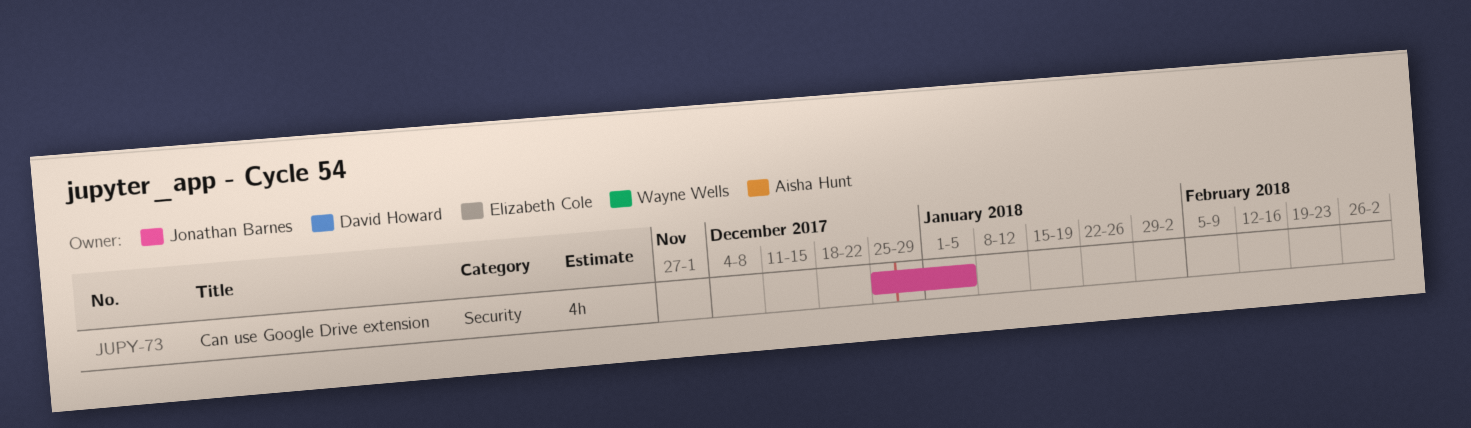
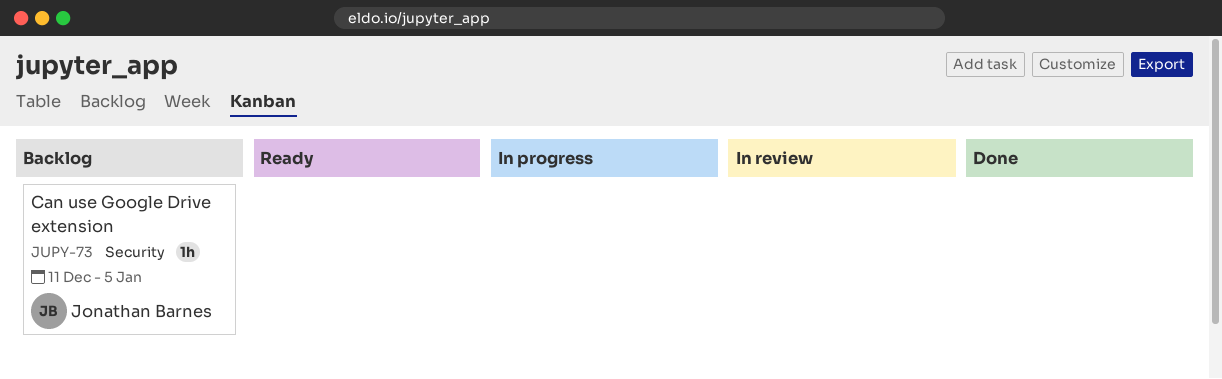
JUPY-73, estimate: 4h -> 1h
JUPY-73, start: Dec 25 -> Dec 11

